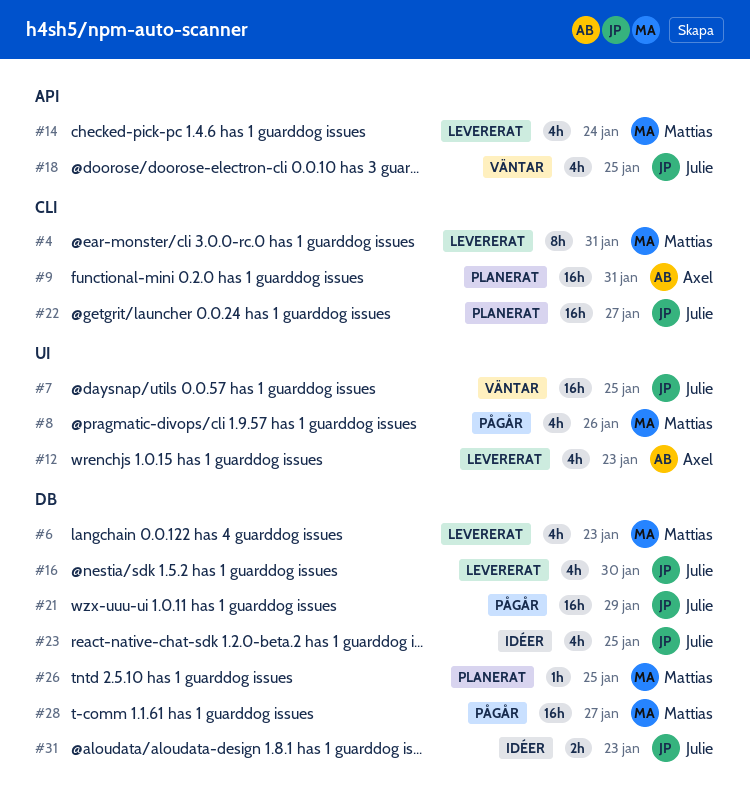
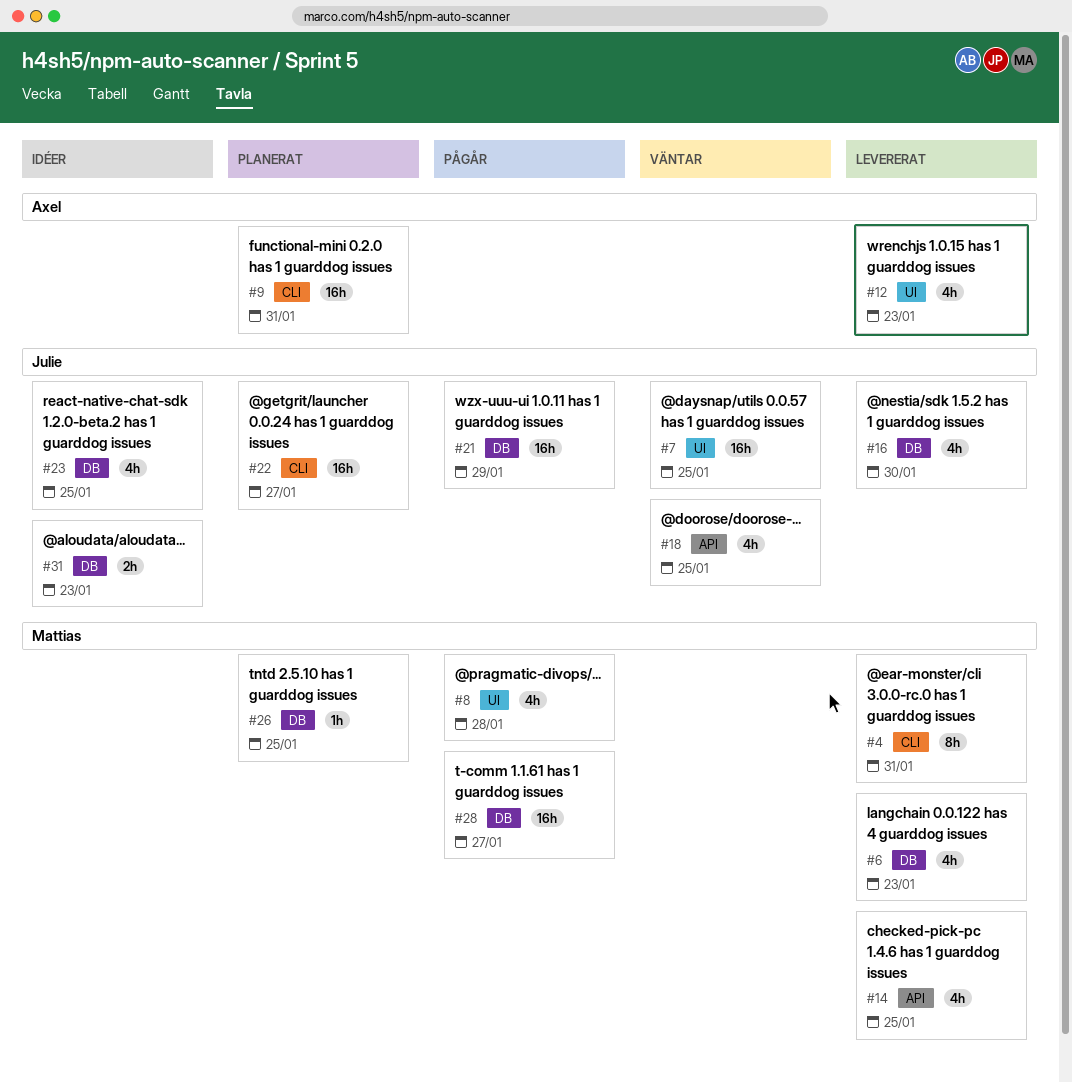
#8, due: Jan 26 -> Jan 28
#14, due: Jan 24 -> Jan 25

